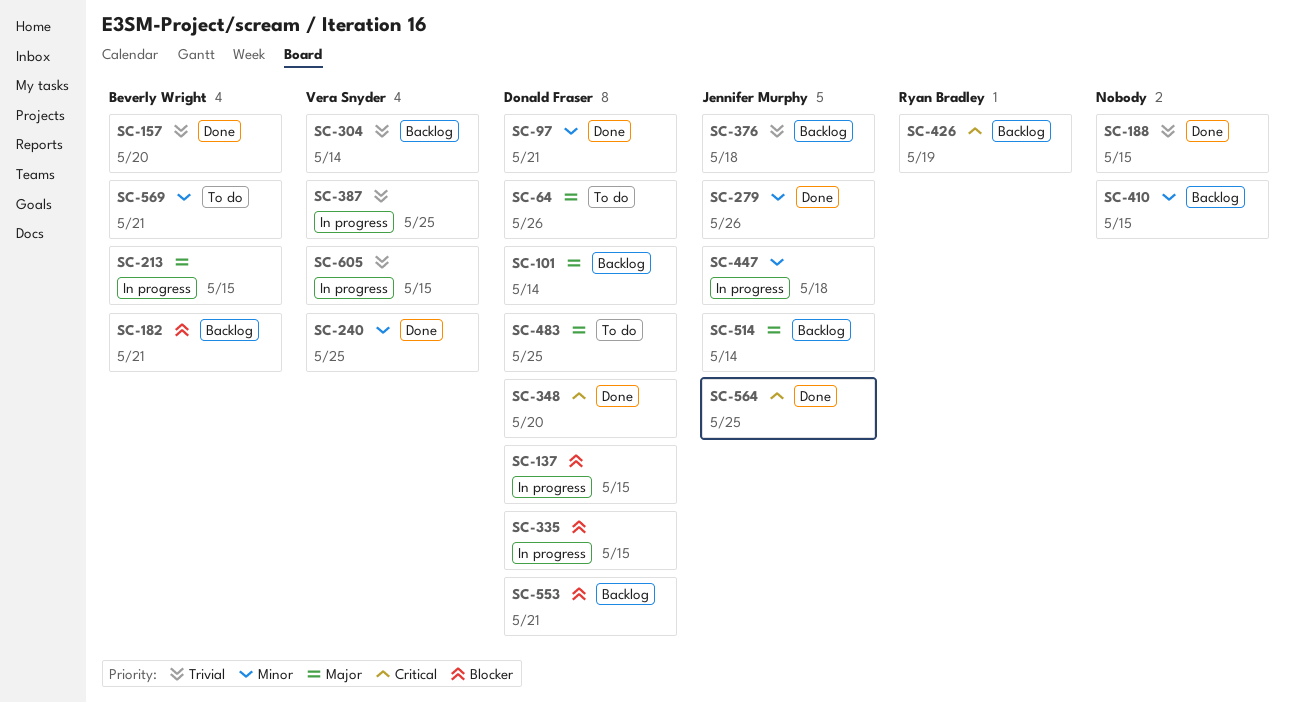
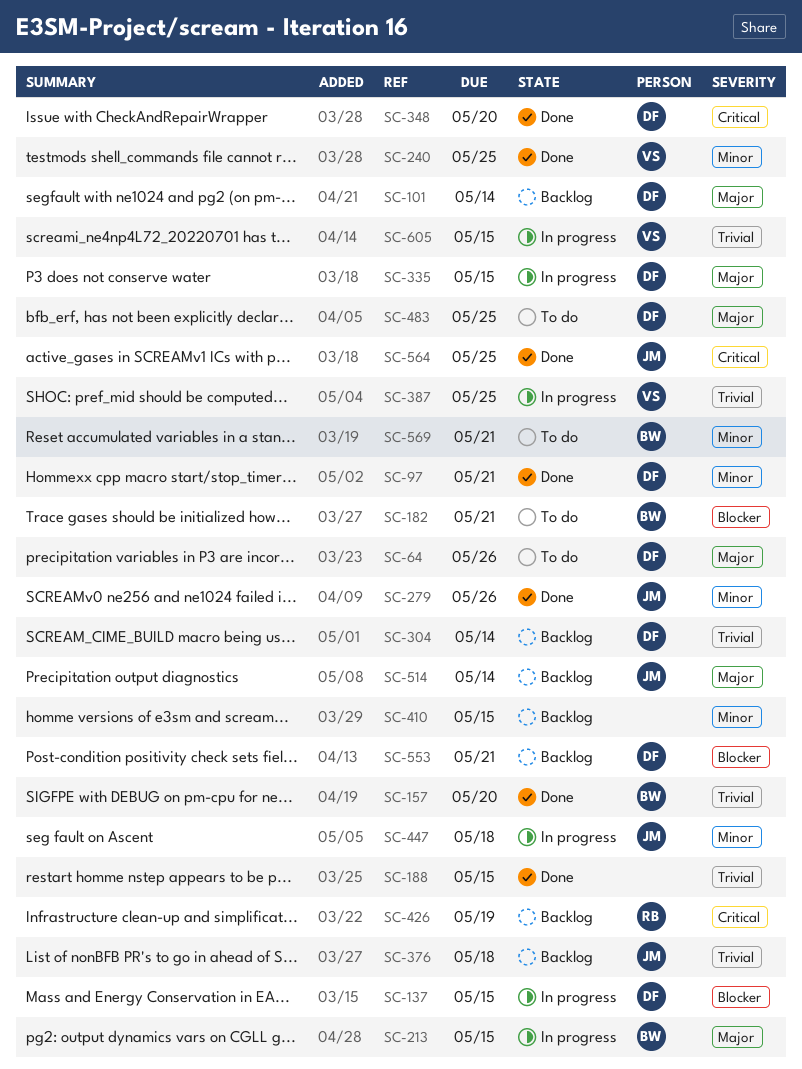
SC-182, status: Backlog -> To do
SC-304, owner: Vera Snyder -> Donald Fraser
SC-335, priority: Blocker -> Major

